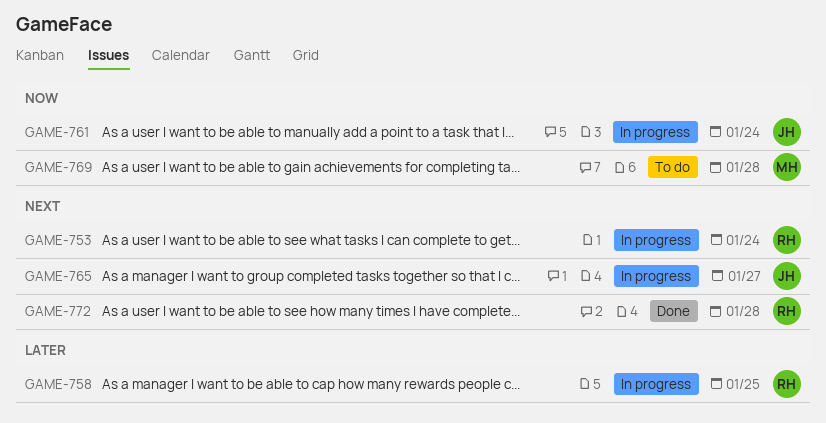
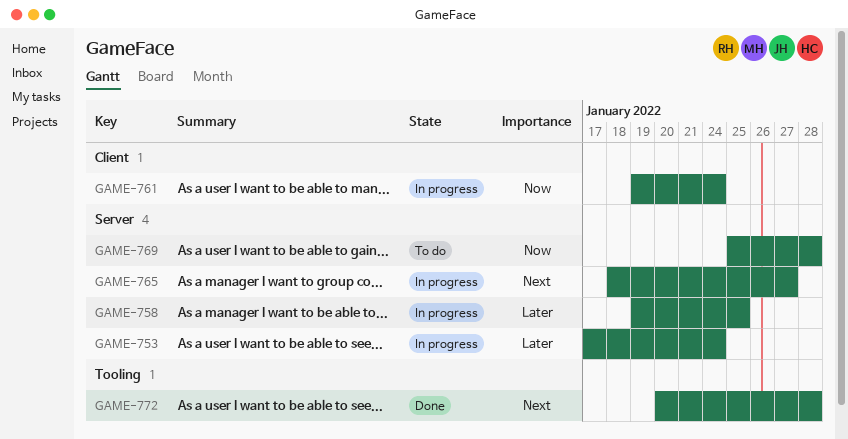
GAME-753, priority: Next -> Later

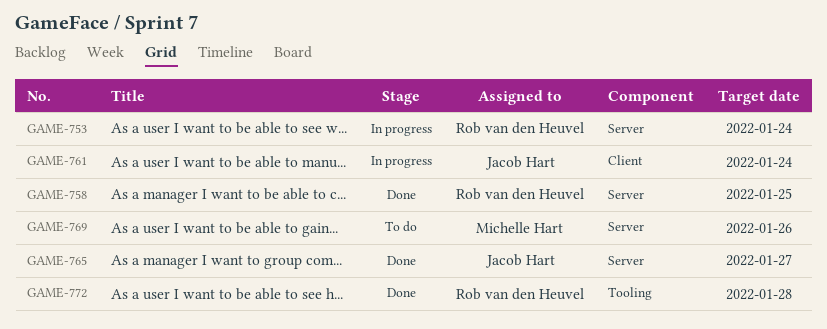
GAME-758, status: In progress -> Done
GAME-765, status: In progress -> Done
GAME-769, due: Jan 28 -> Jan 26

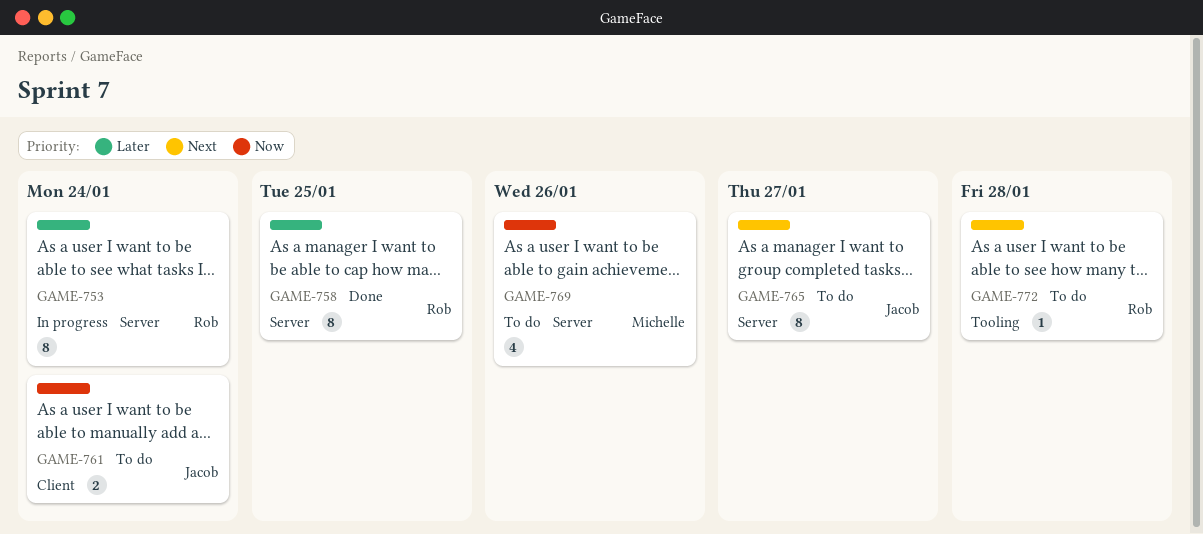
GAME-761, status: In progress -> To do
GAME-765, status: Done -> To do
GAME-772, status: Done -> To do

